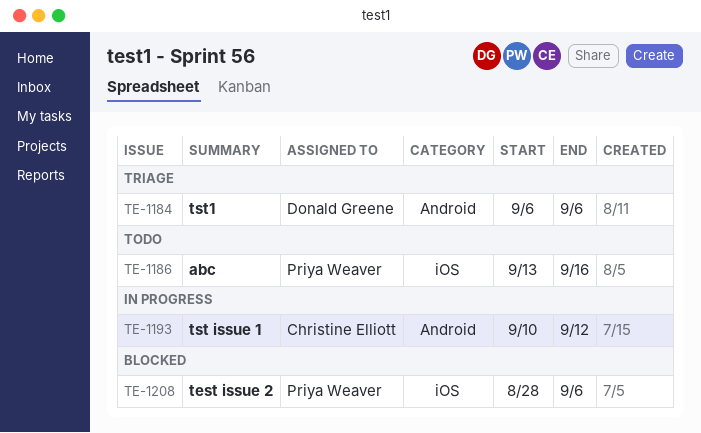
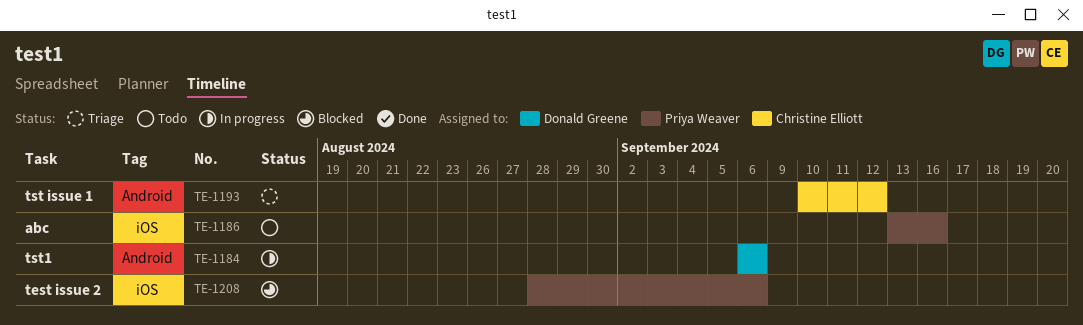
TE-1184, status: Triage -> In progress
TE-1193, status: In progress -> Triage

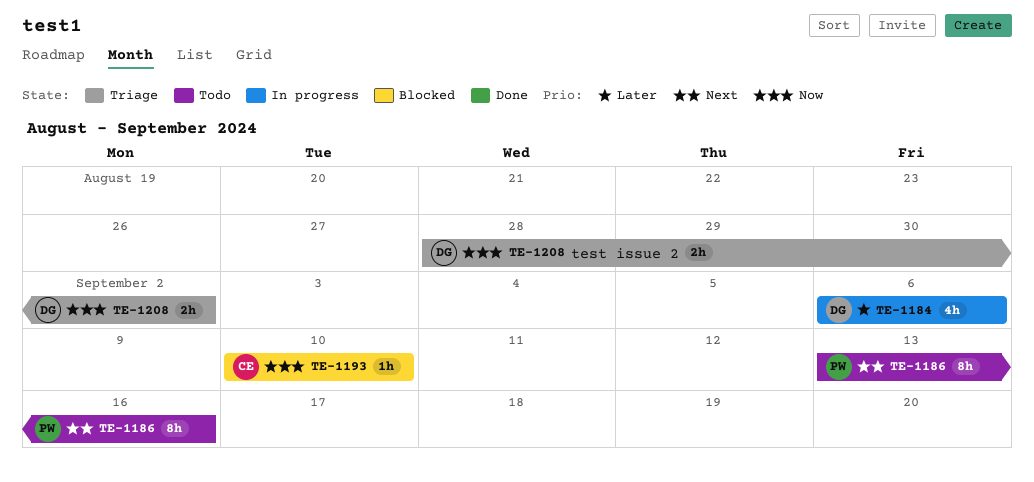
TE-1193, status: Triage -> Blocked
TE-1193, due: Sep 12 -> Sep 10
TE-1208, status: Blocked -> Triage
TE-1208, owner: Priya Weaver -> Donald Greene
TE-1208, due: Sep 6 -> Sep 2

